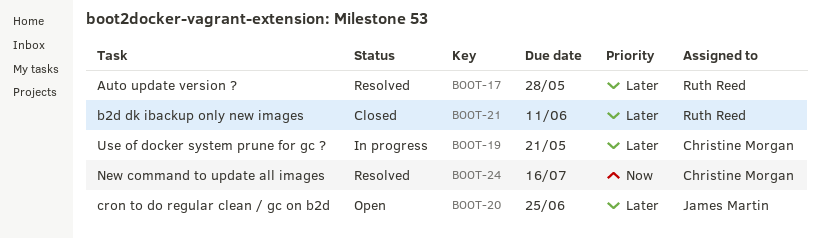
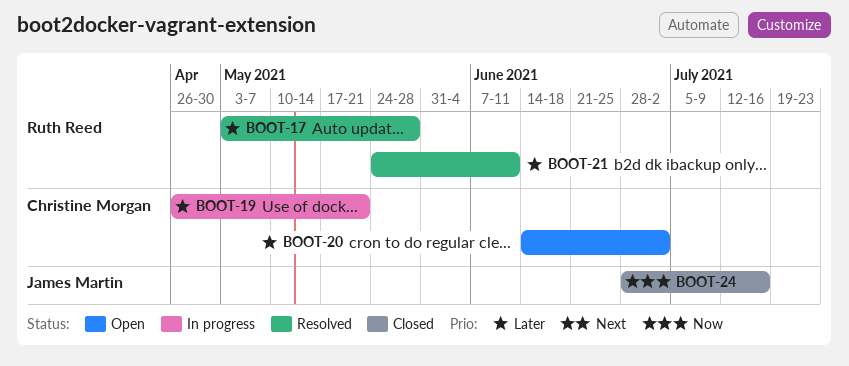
BOOT-20, owner: James Martin -> Christine Morgan
BOOT-20, due: Jun 25 -> Jul 2
BOOT-21, status: Closed -> Resolved
BOOT-24, status: Resolved -> Closed
BOOT-24, owner: Christine Morgan -> James Martin

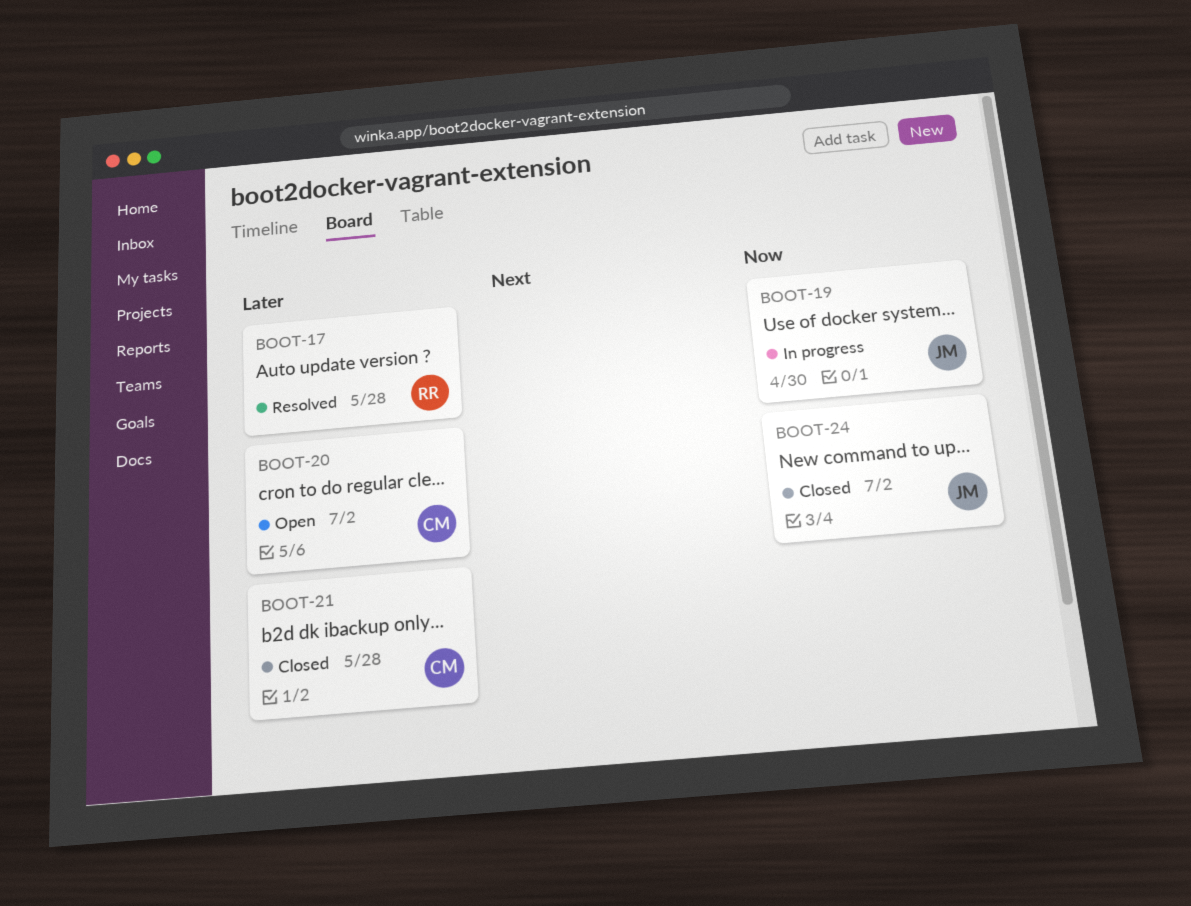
BOOT-19, owner: Christine Morgan -> James Martin
BOOT-19, priority: Later -> Now
BOOT-19, due: May 21 -> Apr 30
BOOT-21, status: Resolved -> Closed
BOOT-21, owner: Ruth Reed -> Christine Morgan
BOOT-21, due: Jun 11 -> May 28
BOOT-24, due: Jul 16 -> Jul 2

